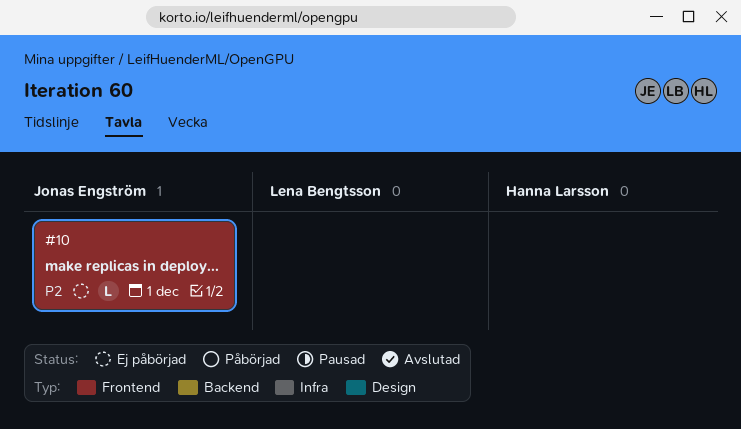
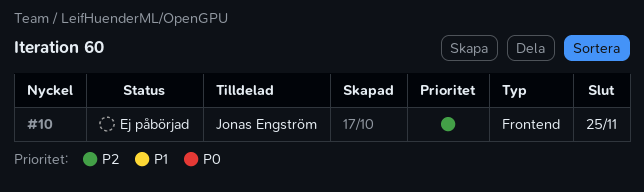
#10, due: Dec 1 -> Nov 25

